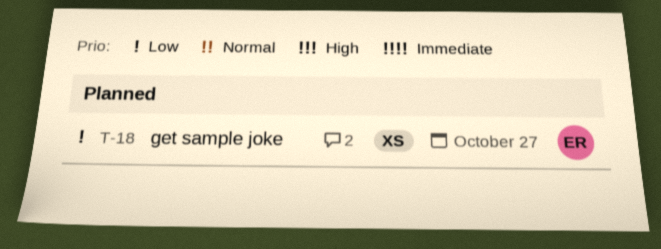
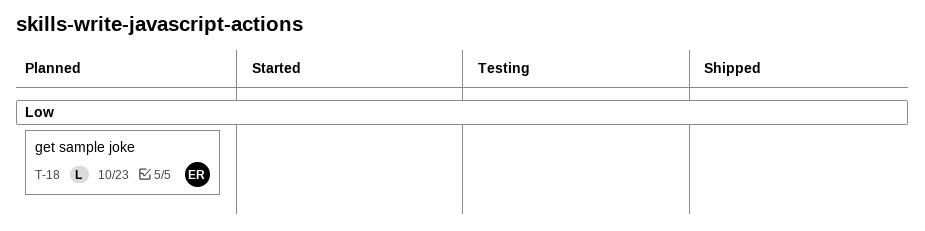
T-18, estimate: XS -> L
T-18, due: Oct 27 -> Oct 23

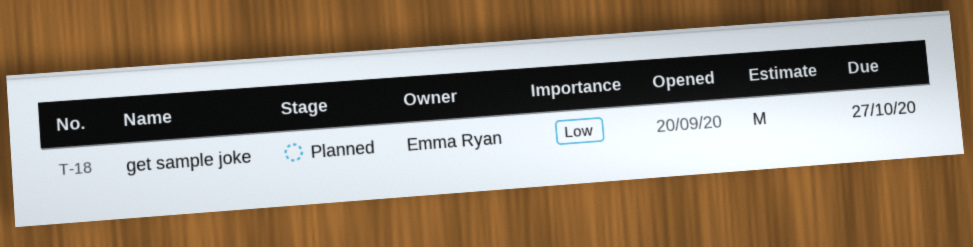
T-18, estimate: L -> M
T-18, due: Oct 23 -> Oct 27

